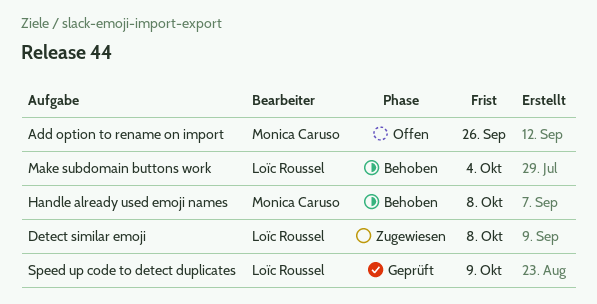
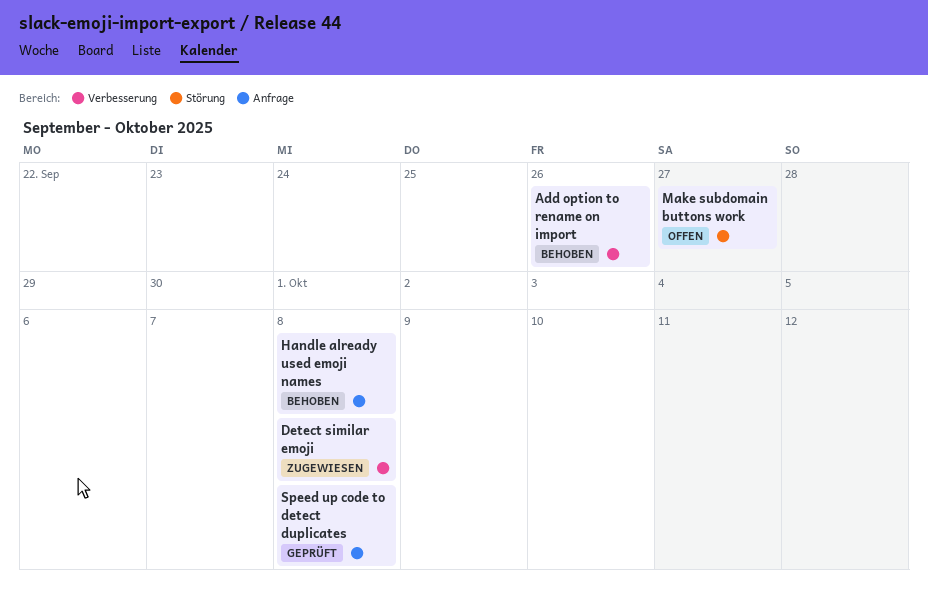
Add option to rename on import, status: Offen -> Behoben
Make subdomain buttons work, status: Behoben -> Offen
Make subdomain buttons work, due: Oct 4 -> Sep 27
Speed up code to detect duplicates, due: Oct 9 -> Oct 8

